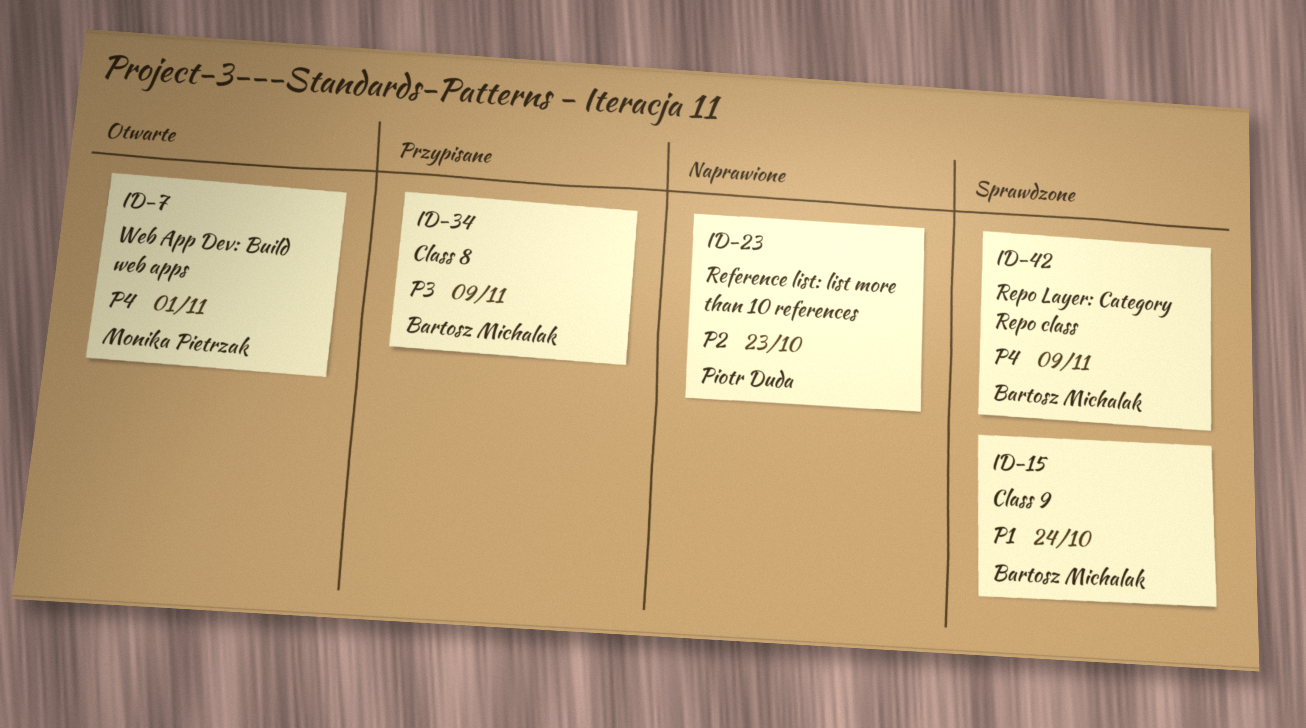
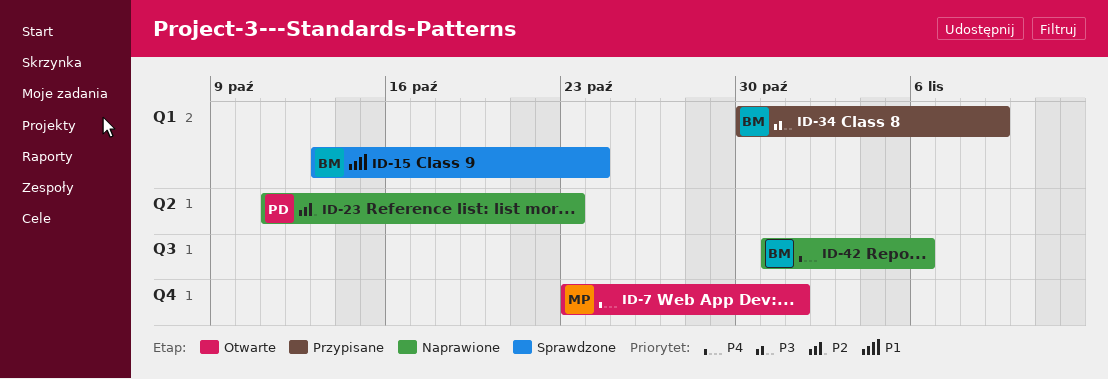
ID-42, status: Sprawdzone -> Naprawione
ID-42, due: Nov 9 -> Nov 6

